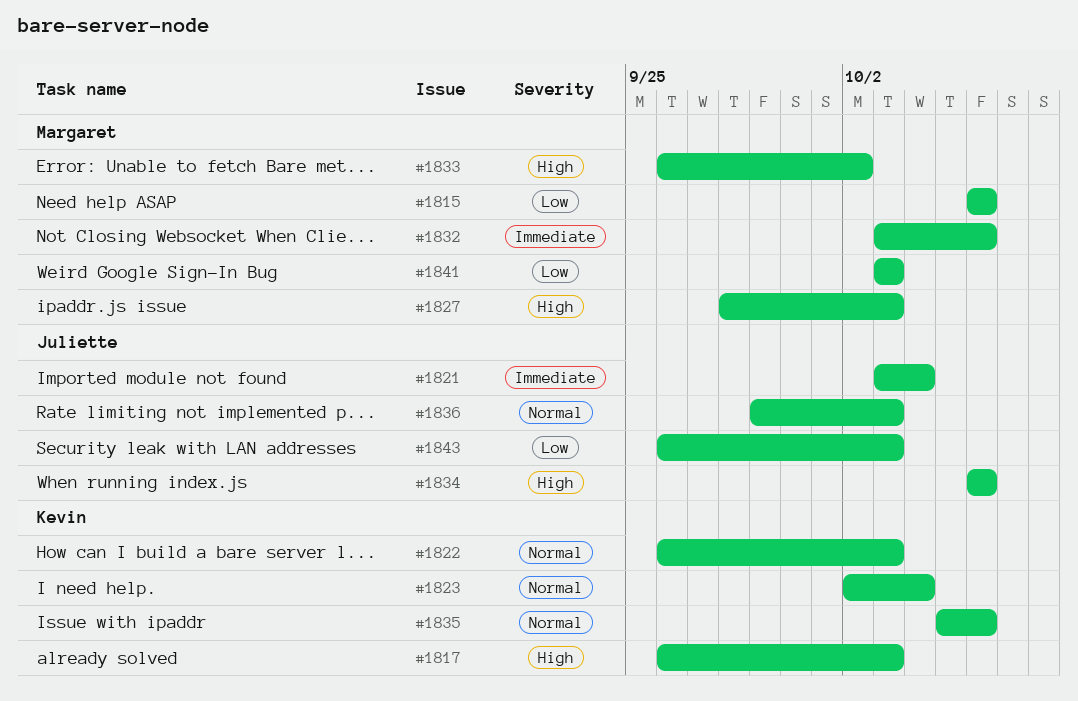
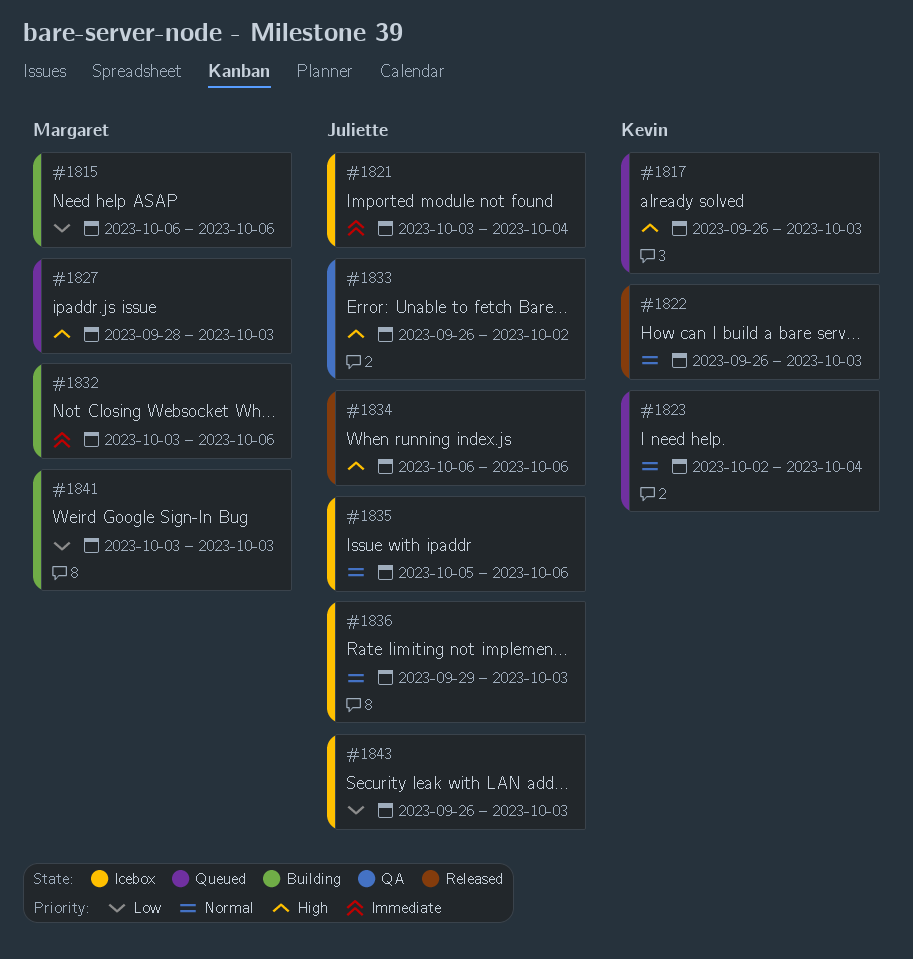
#1833, owner: Margaret -> Juliette
#1835, owner: Kevin -> Juliette

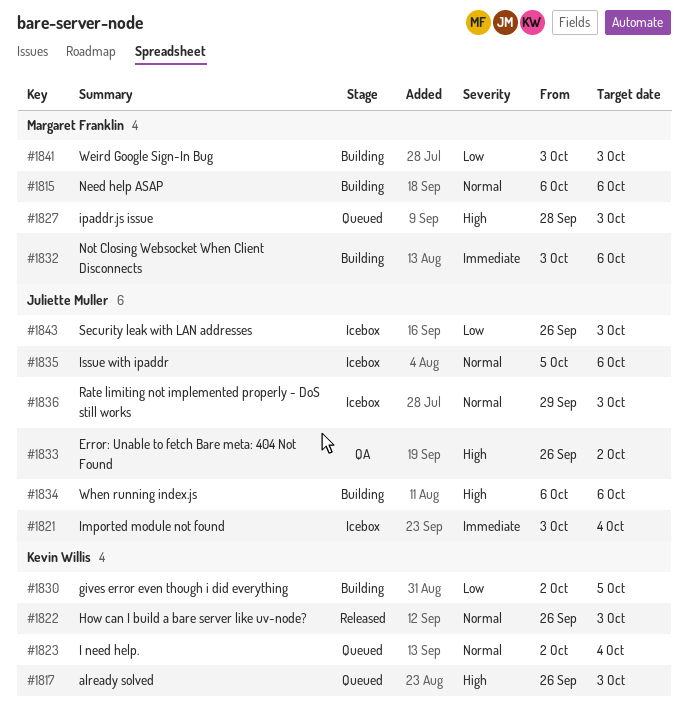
#1815, priority: Low -> Normal
#1830: none -> present
#1834, status: Released -> Building

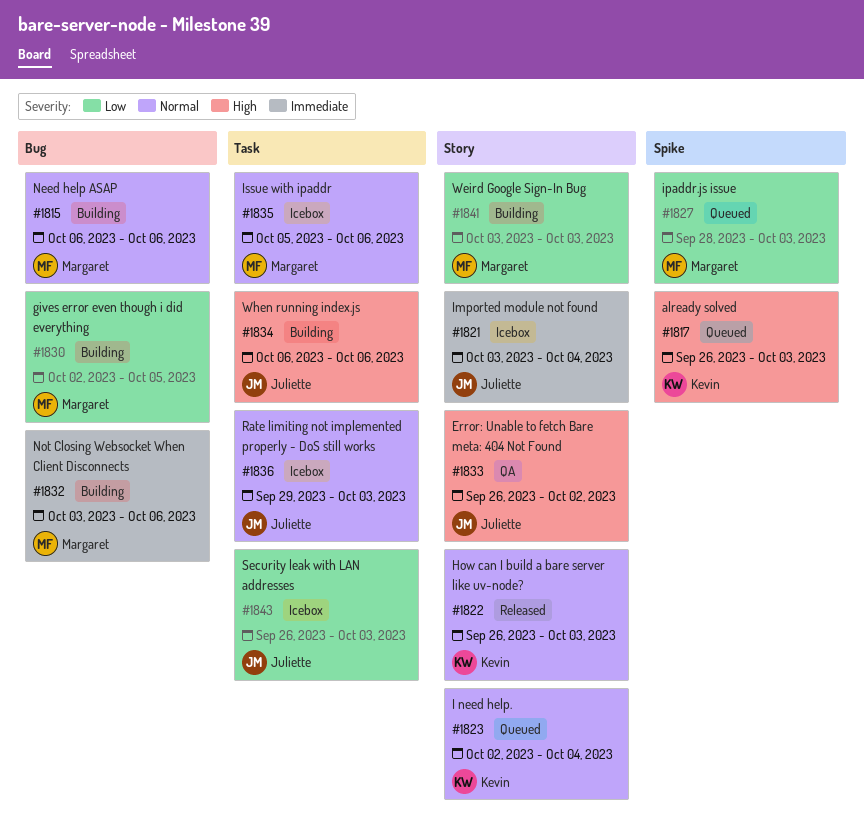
#1827, priority: High -> Low
#1830, owner: Kevin Willis -> Margaret Franklin
#1835, owner: Juliette Muller -> Margaret Franklin

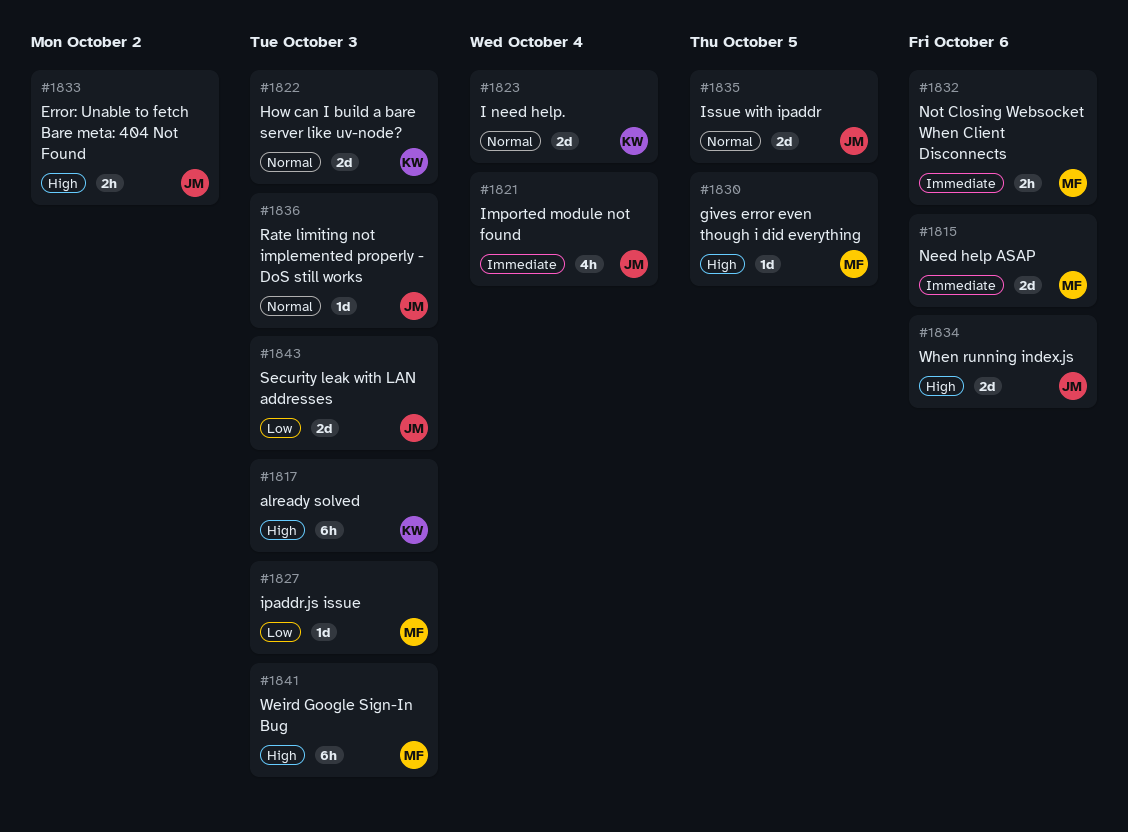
#1815, priority: Normal -> Immediate
#1830, priority: Low -> High
#1835, owner: Margaret -> Juliette
#1835, due: Oct 6 -> Oct 5
#1841, priority: Low -> High

